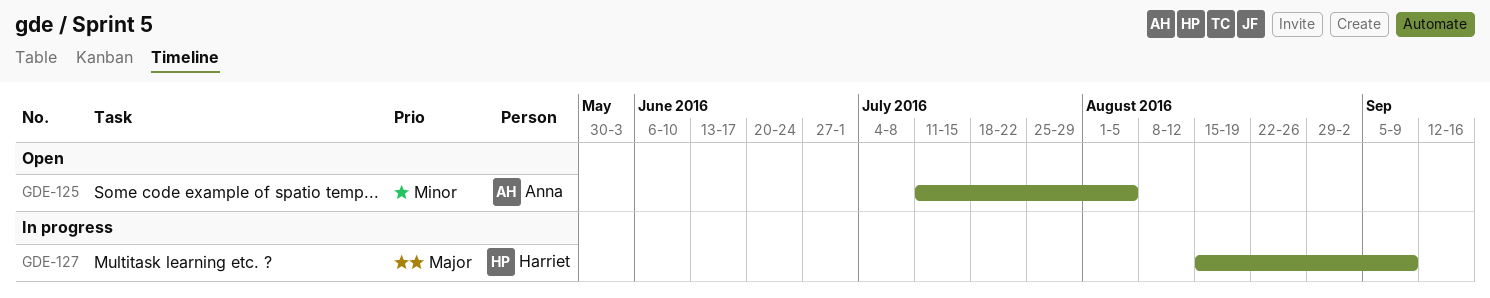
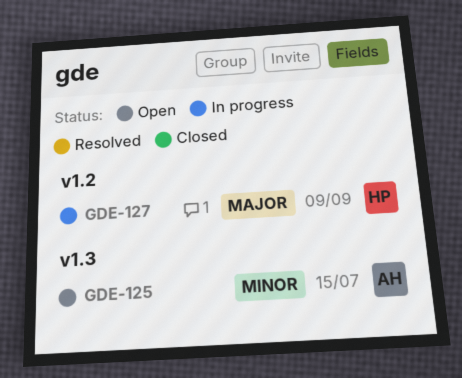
GDE-125, due: Aug 5 -> Jul 15

